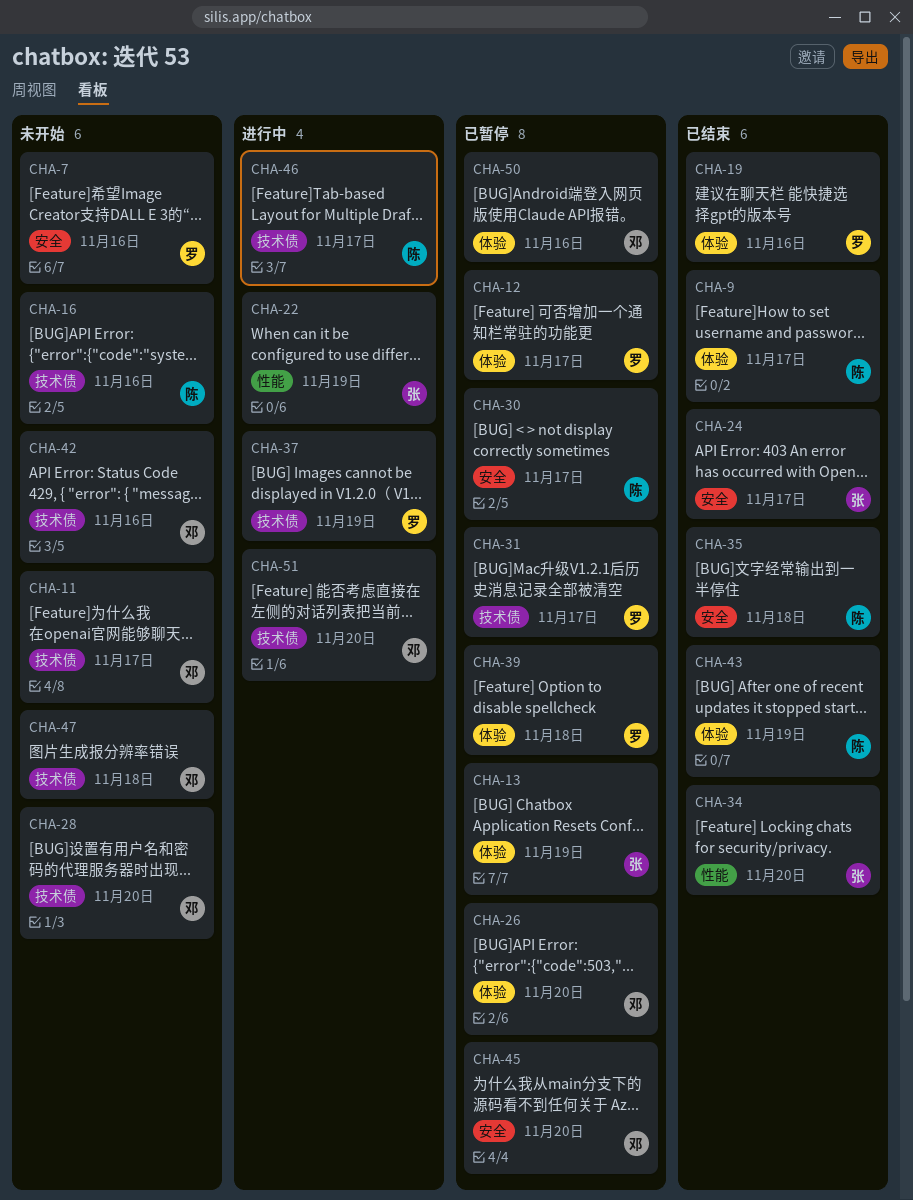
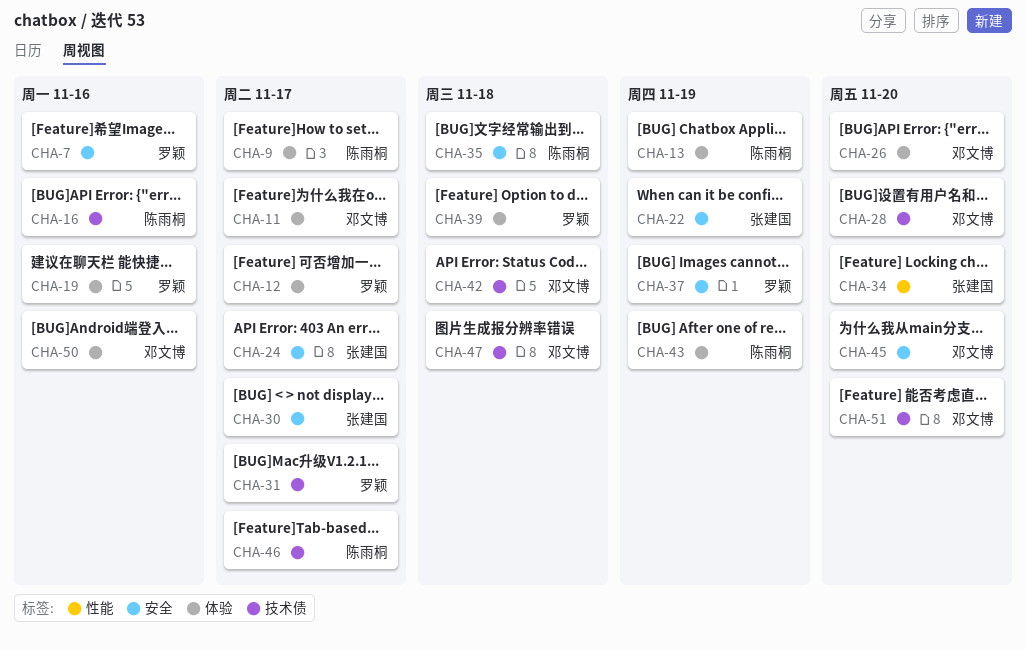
CHA-11, label: 技术债 -> 体验
CHA-13, owner: 张建国 -> 陈雨桐
CHA-22, label: 性能 -> 安全
CHA-30, owner: 陈雨桐 -> 张建国
CHA-37, label: 技术债 -> 安全
CHA-42, due: Nov 16 -> Nov 18

